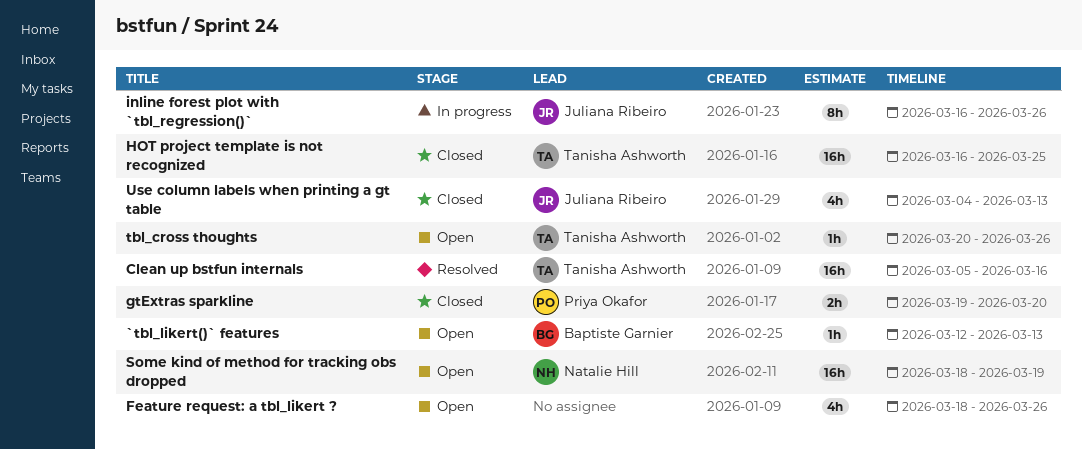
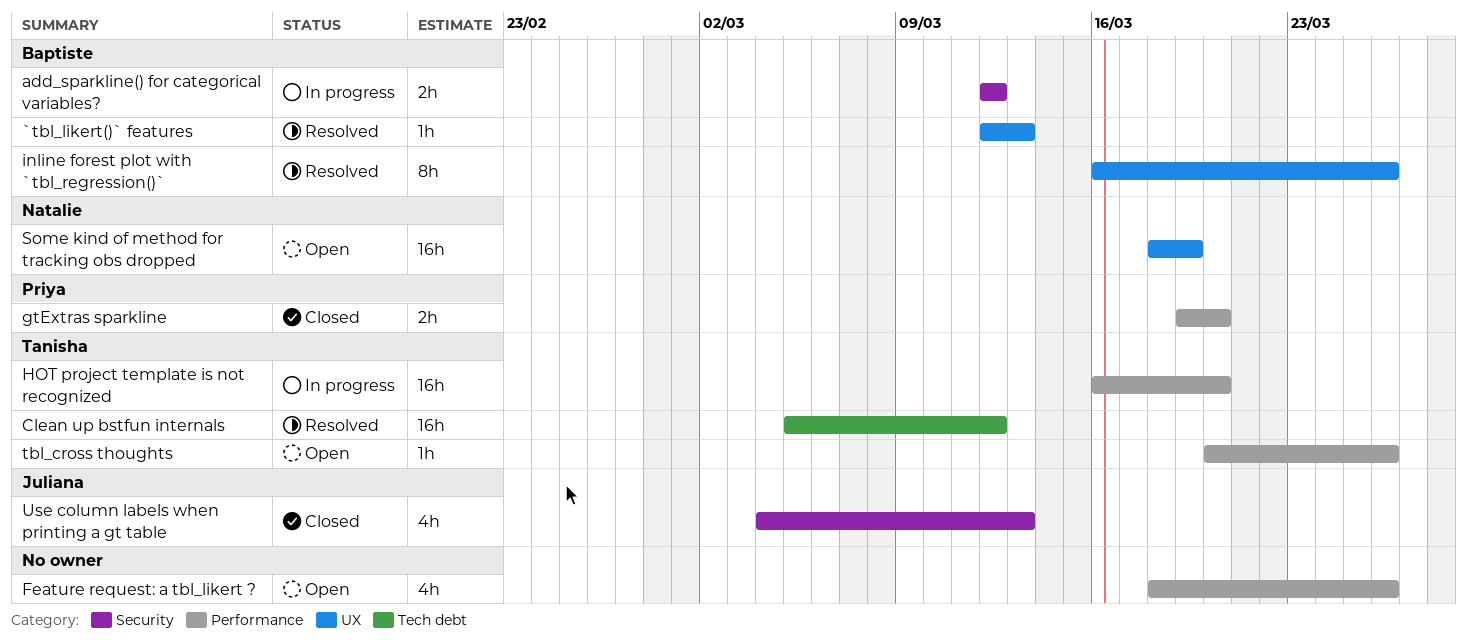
`tbl_likert()` features, status: Open -> Resolved
add_sparkline() for categorical variables?: none -> present
Clean up bstfun internals, due: Mar 16 -> Mar 12
HOT project template is not recognized, status: Closed -> In progress
HOT project template is not recognized, due: Mar 25 -> Mar 20
inline forest plot with `tbl_regression()`, status: In progress -> Resolved
inline forest plot with `tbl_regression()`, owner: Juliana Ribeiro -> Baptiste Garnier

